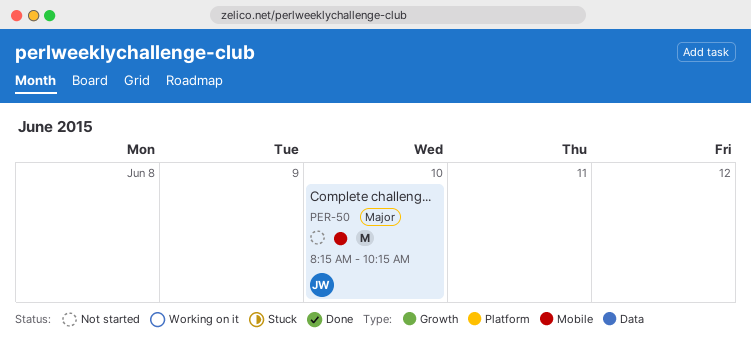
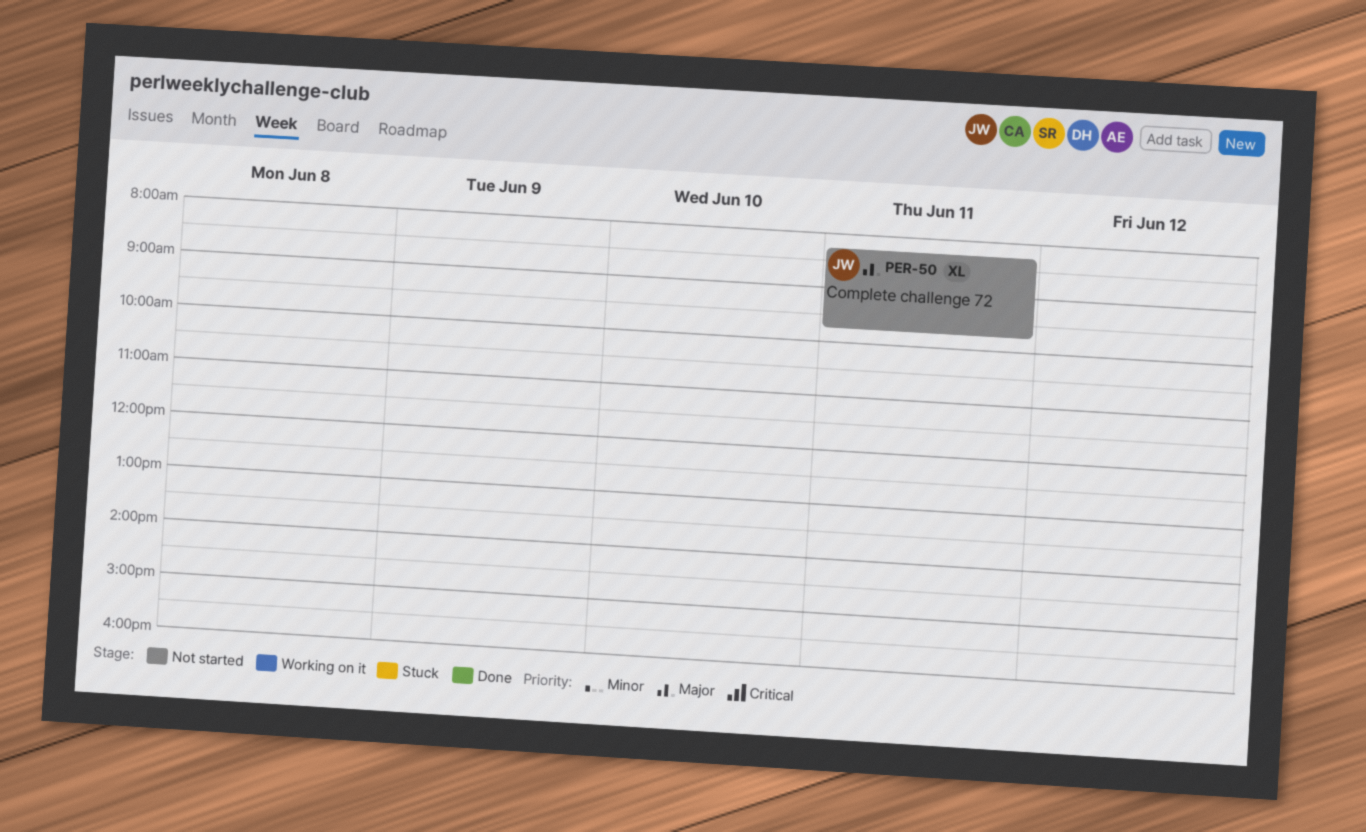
PER-50, estimate: M -> XL
PER-50, day: Jun 10 -> Jun 11
PER-50, ends: 10:15 -> 09:45

